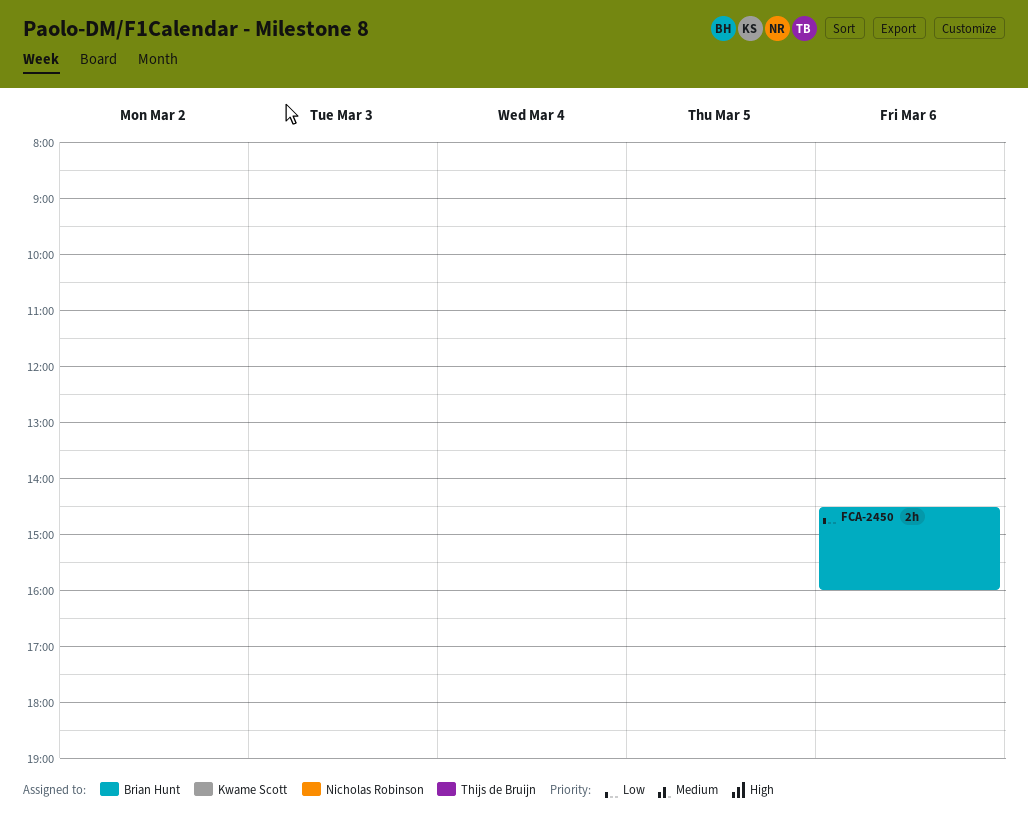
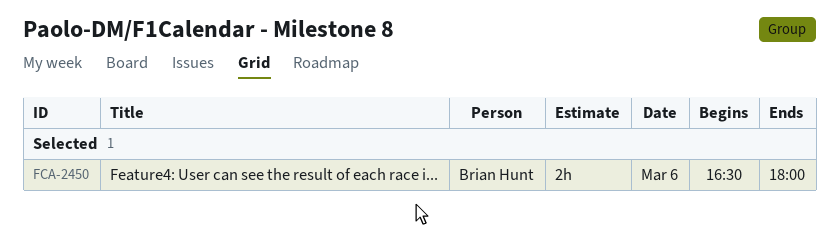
FCA-2450, begins: 14:30 -> 16:30
FCA-2450, ends: 16:00 -> 18:00

